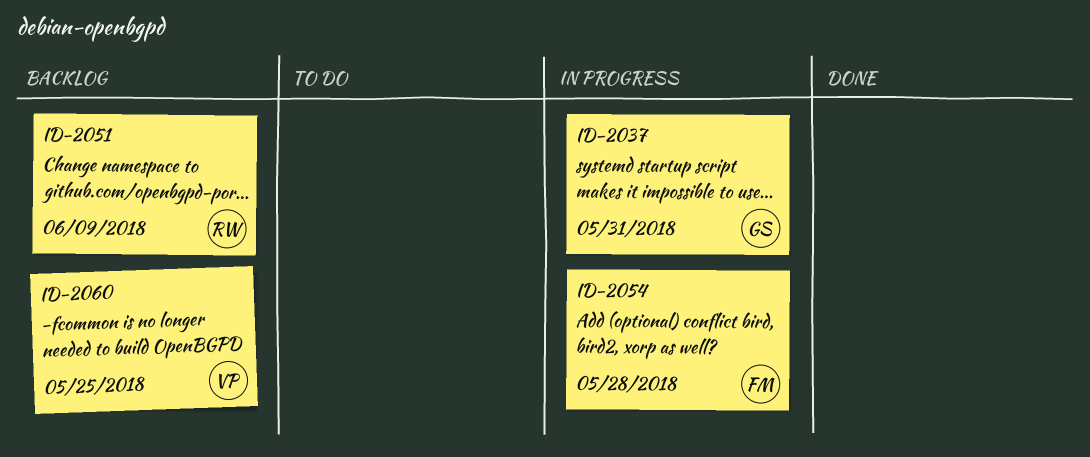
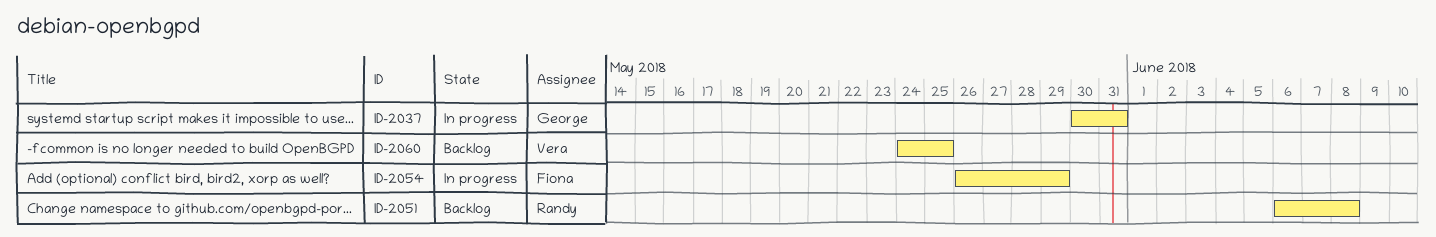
ID-2051, due: Jun 9 -> Jun 8
ID-2054, due: May 28 -> May 29

